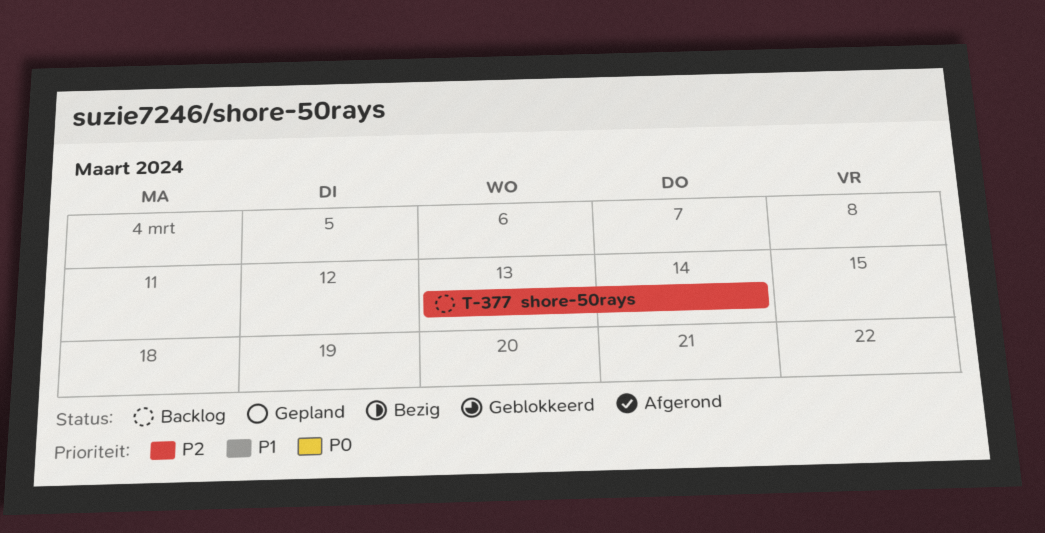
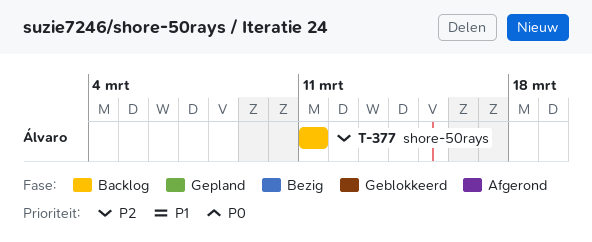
T-377, start: Mar 13 -> Mar 11
T-377, due: Mar 14 -> Mar 11

